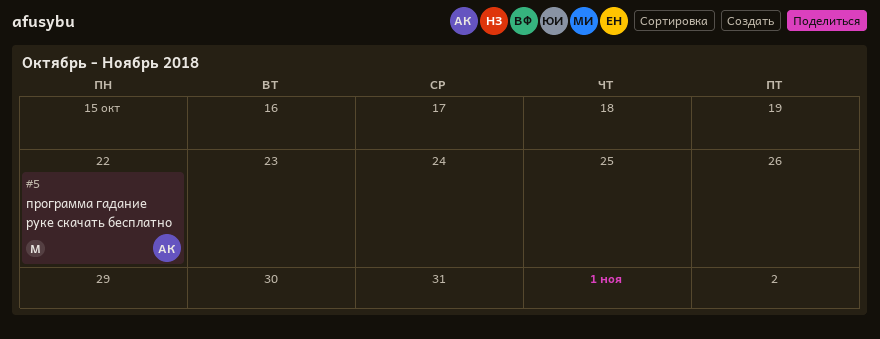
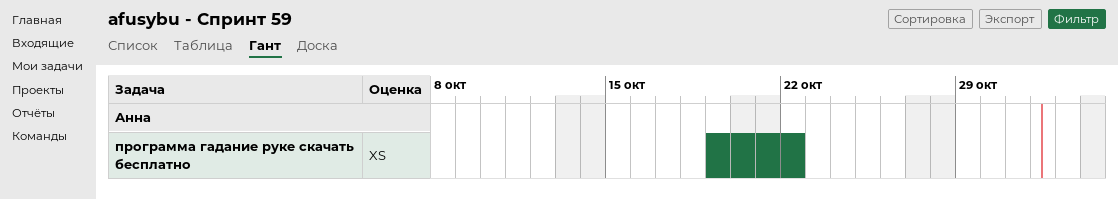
программа гадание руке скачать бесплатно, estimate: M -> XS

